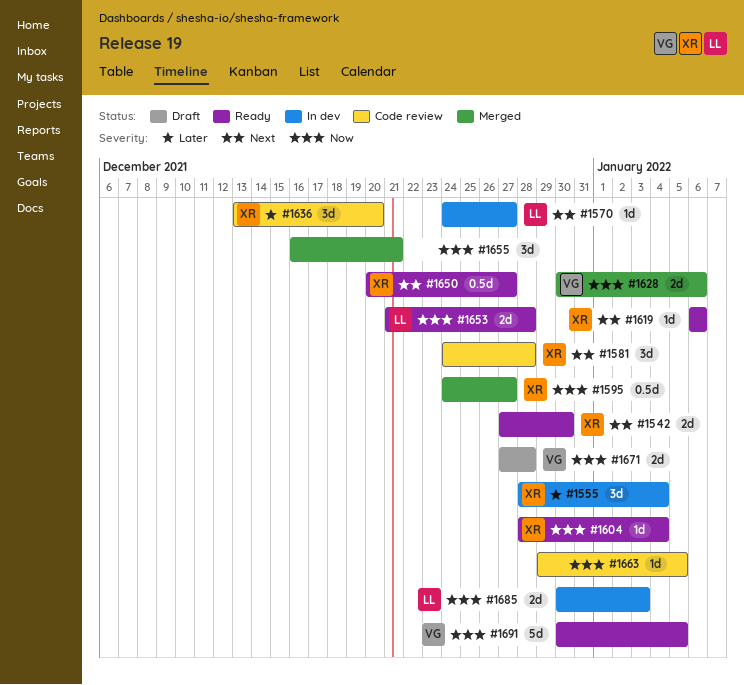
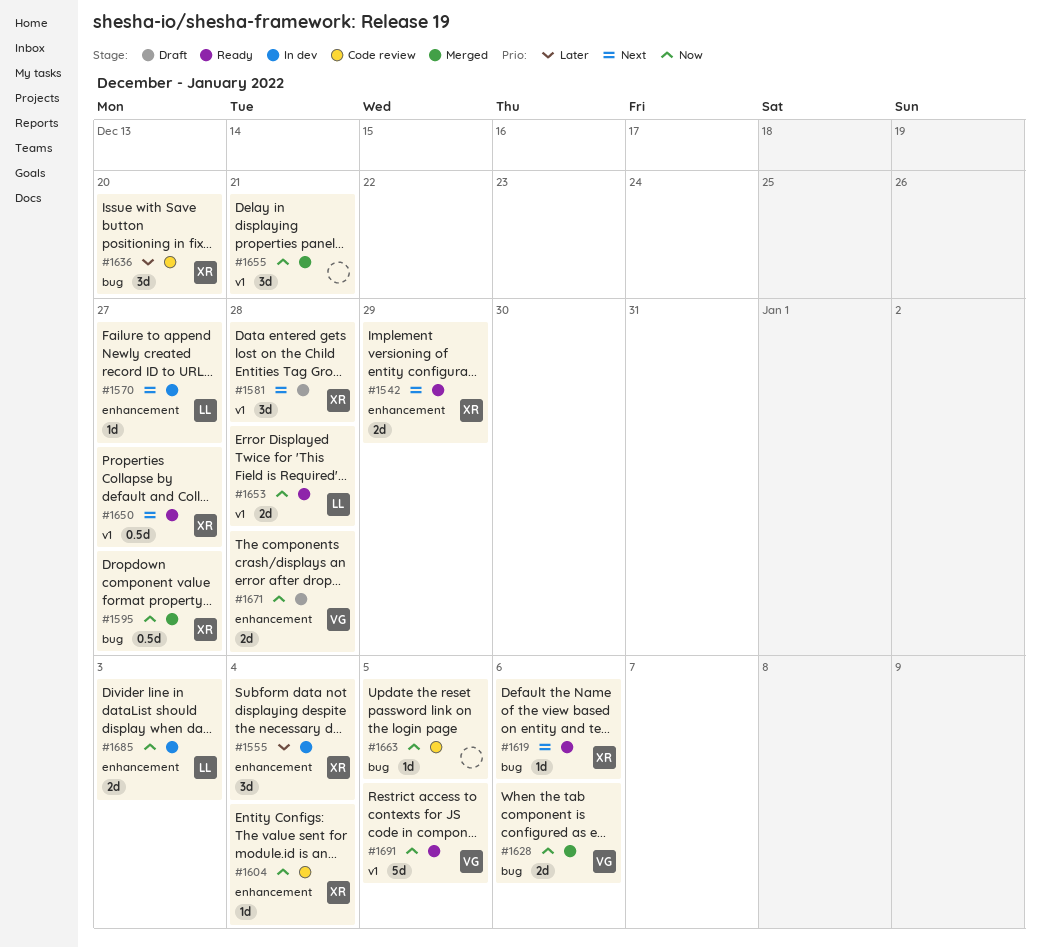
#1542, due: Dec 30 -> Dec 29
#1581, status: Code review -> Draft
#1604, status: Ready -> Code review

